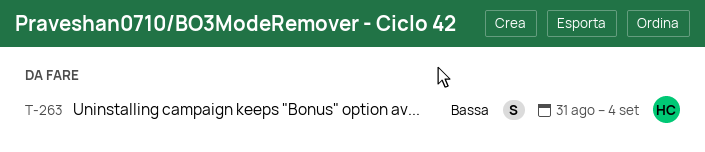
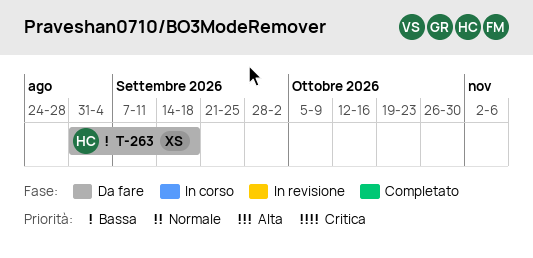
T-263, estimate: S -> XS
T-263, due: Sep 4 -> Sep 18

